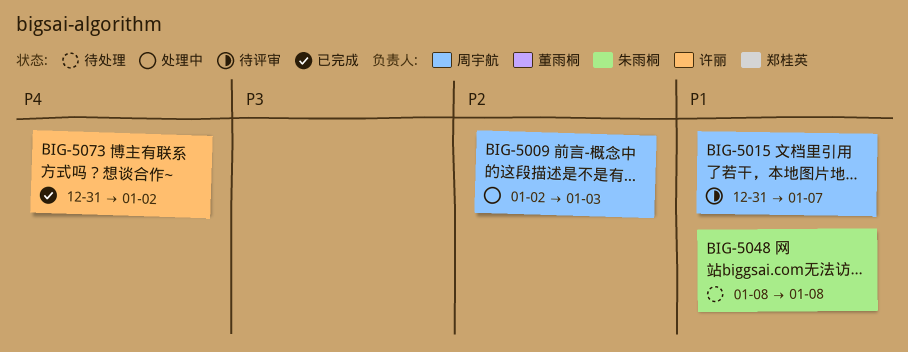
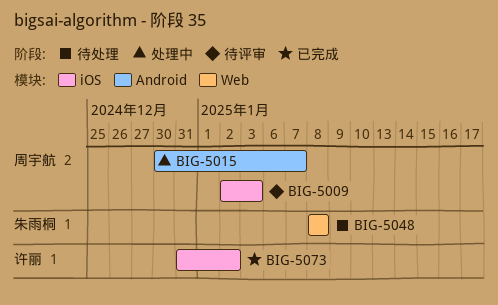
BIG-5009, status: 处理中 -> 待评审
BIG-5015, status: 待评审 -> 处理中
BIG-5015, start: Dec 31 -> Dec 30

